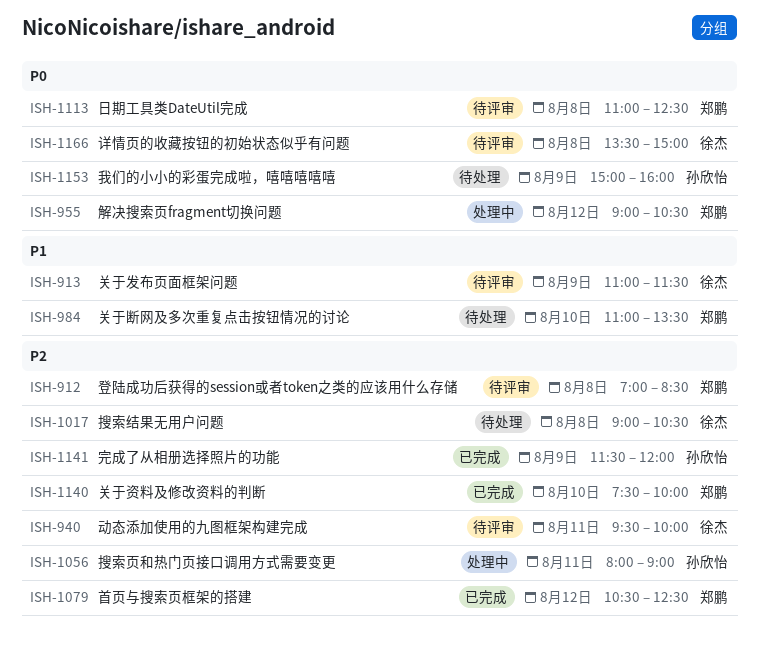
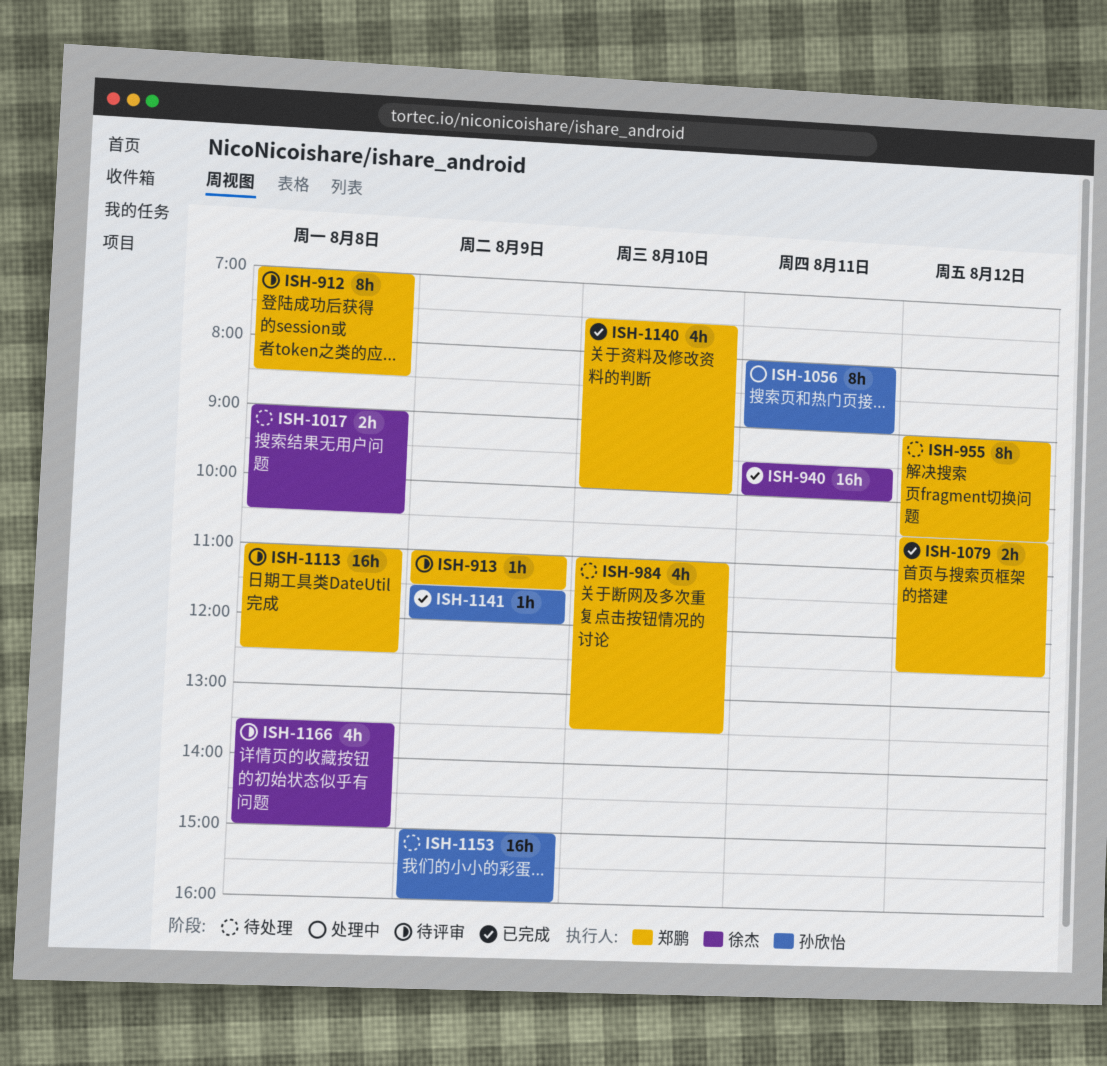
ISH-913, owner: 徐杰 -> 郑鹏
ISH-940, status: 待评审 -> 已完成
ISH-955, status: 处理中 -> 待处理

